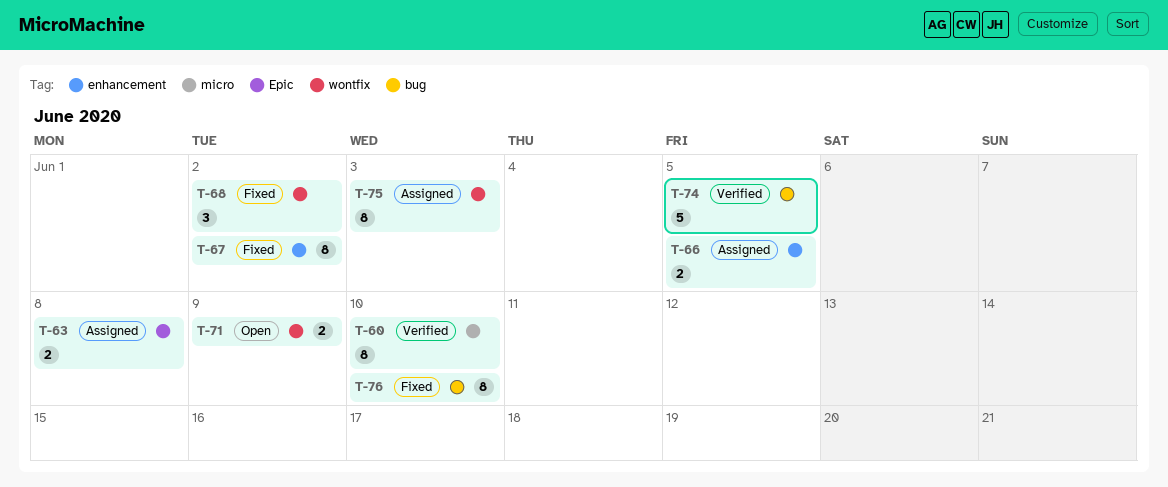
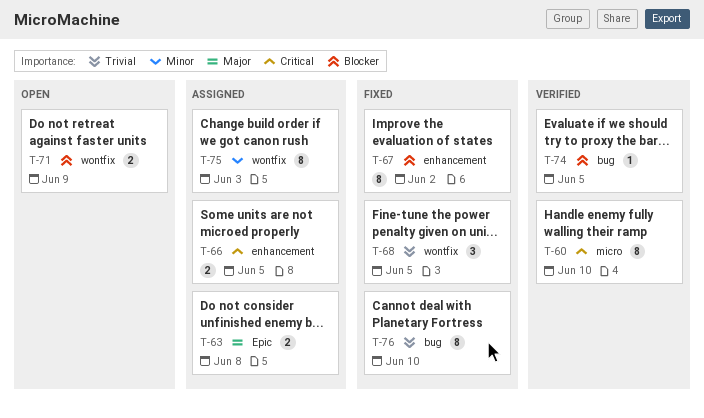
T-68, due: Jun 2 -> Jun 5
T-74, estimate: 5 -> 1

